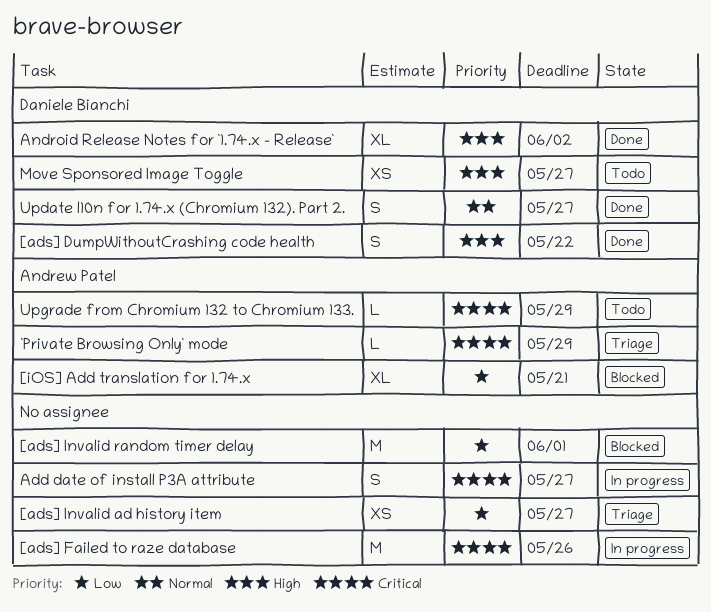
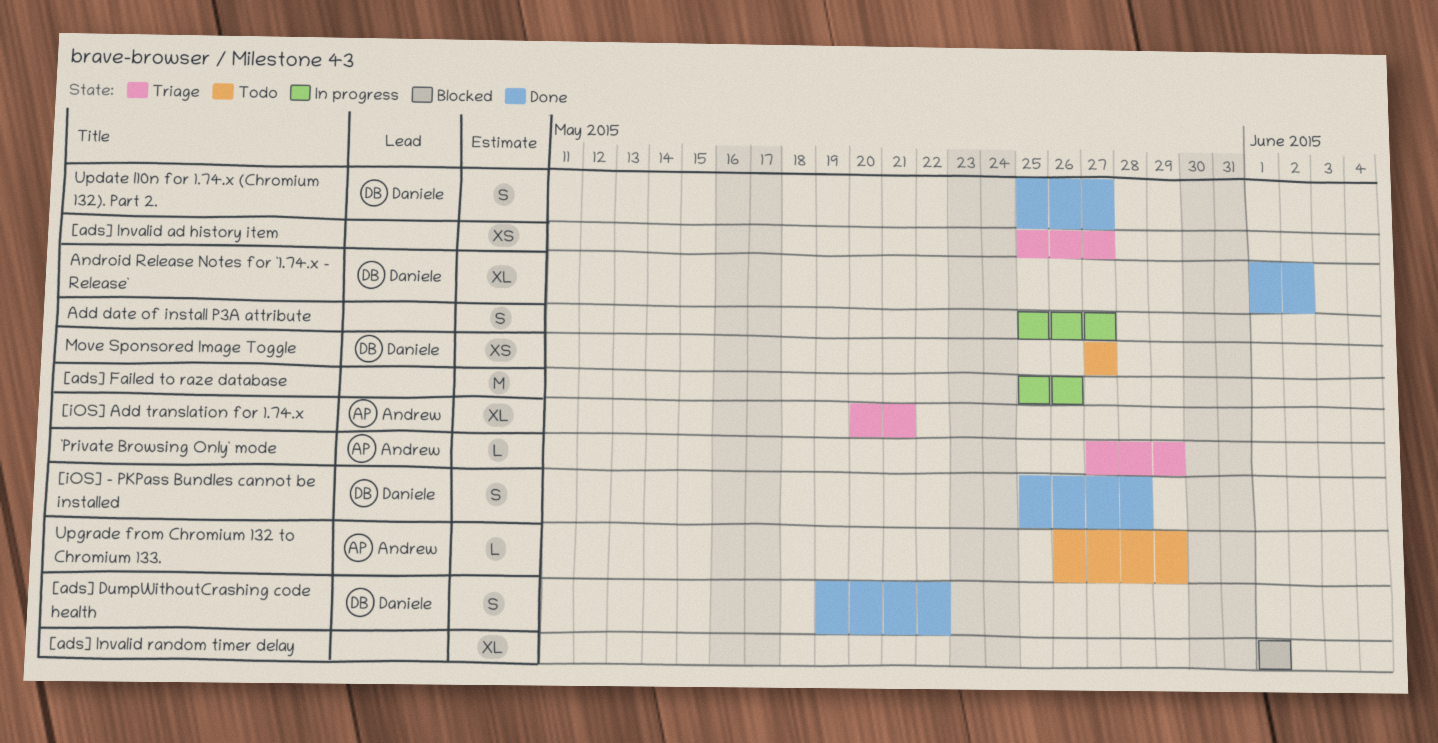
[ads] Invalid random timer delay, estimate: M -> XL
[iOS] - PKPass Bundles cannot be installed: none -> present
[iOS] Add translation for 1.74.x, status: Blocked -> Triage

